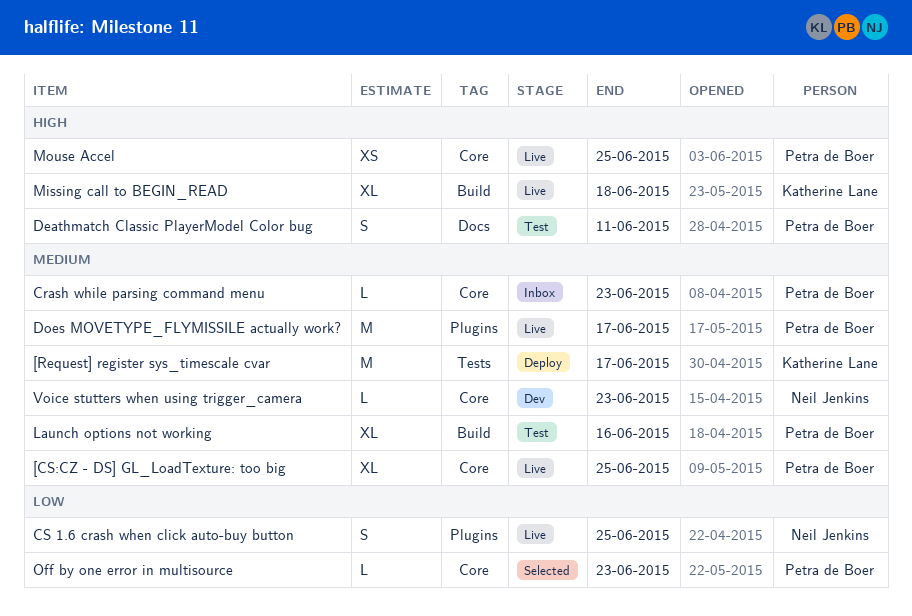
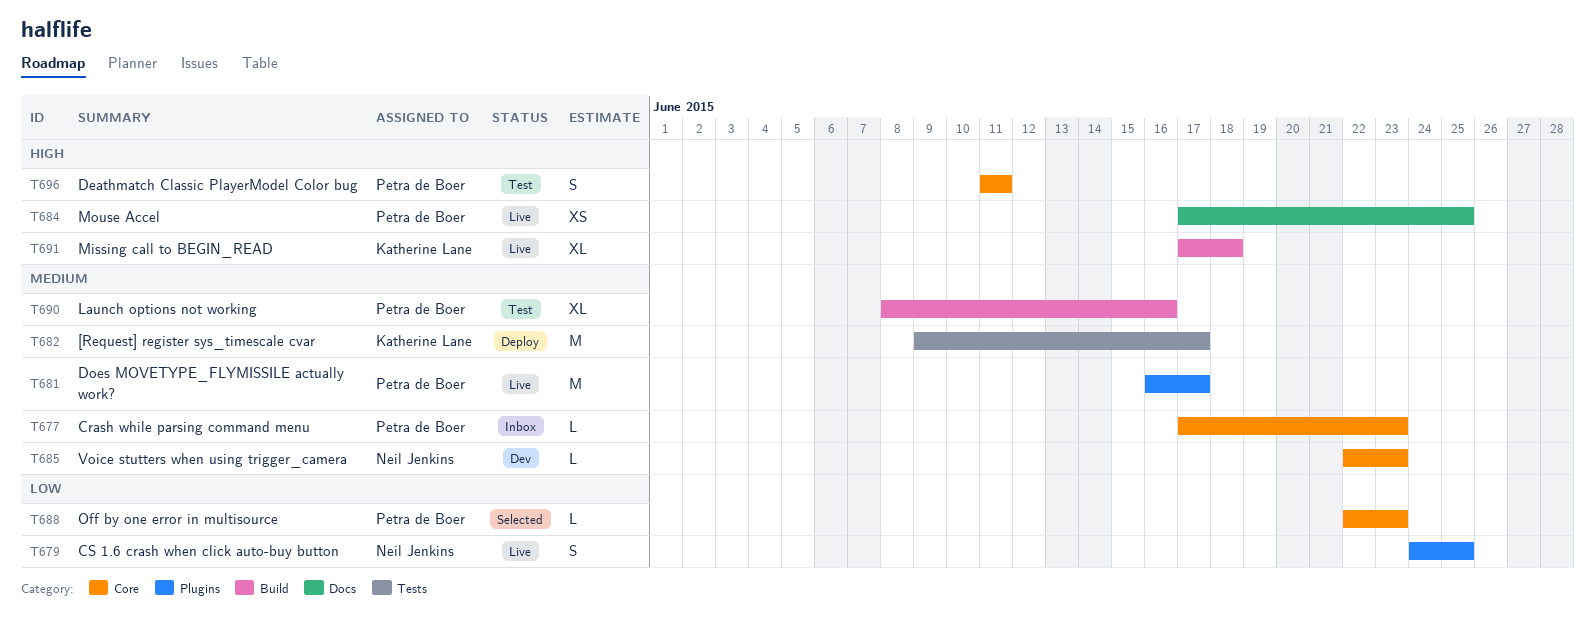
[CS:CZ - DS] GL_LoadTexture: too big: present -> none
Deathmatch Classic PlayerModel Color bug, label: Docs -> Core
Mouse Accel, label: Core -> Docs

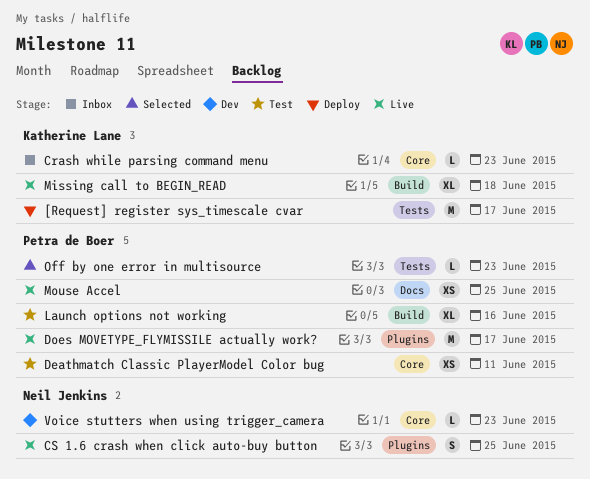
Crash while parsing command menu, owner: Petra de Boer -> Katherine Lane
Deathmatch Classic PlayerModel Color bug, estimate: S -> XS
Off by one error in multisource, label: Core -> Tests

